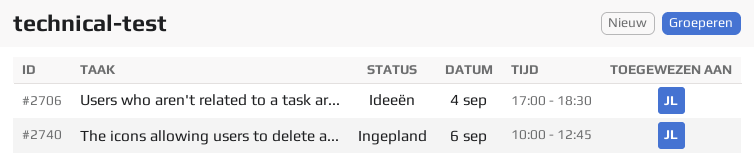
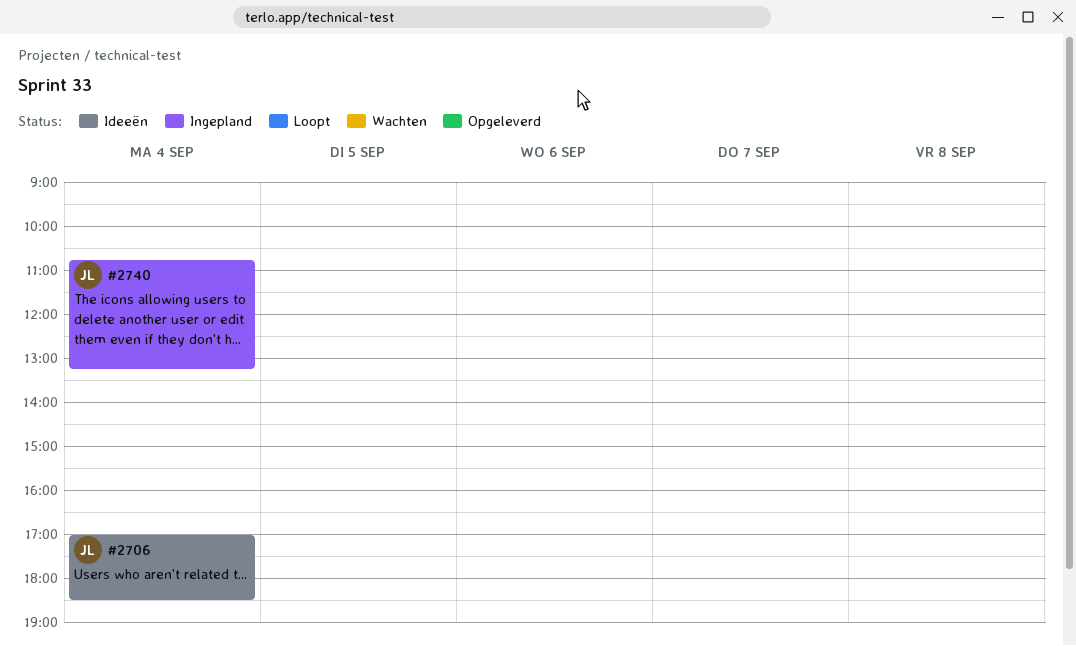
#2740, day: Sep 6 -> Sep 4
#2740, begins: 10:00 -> 10:45
#2740, ends: 12:45 -> 13:15

